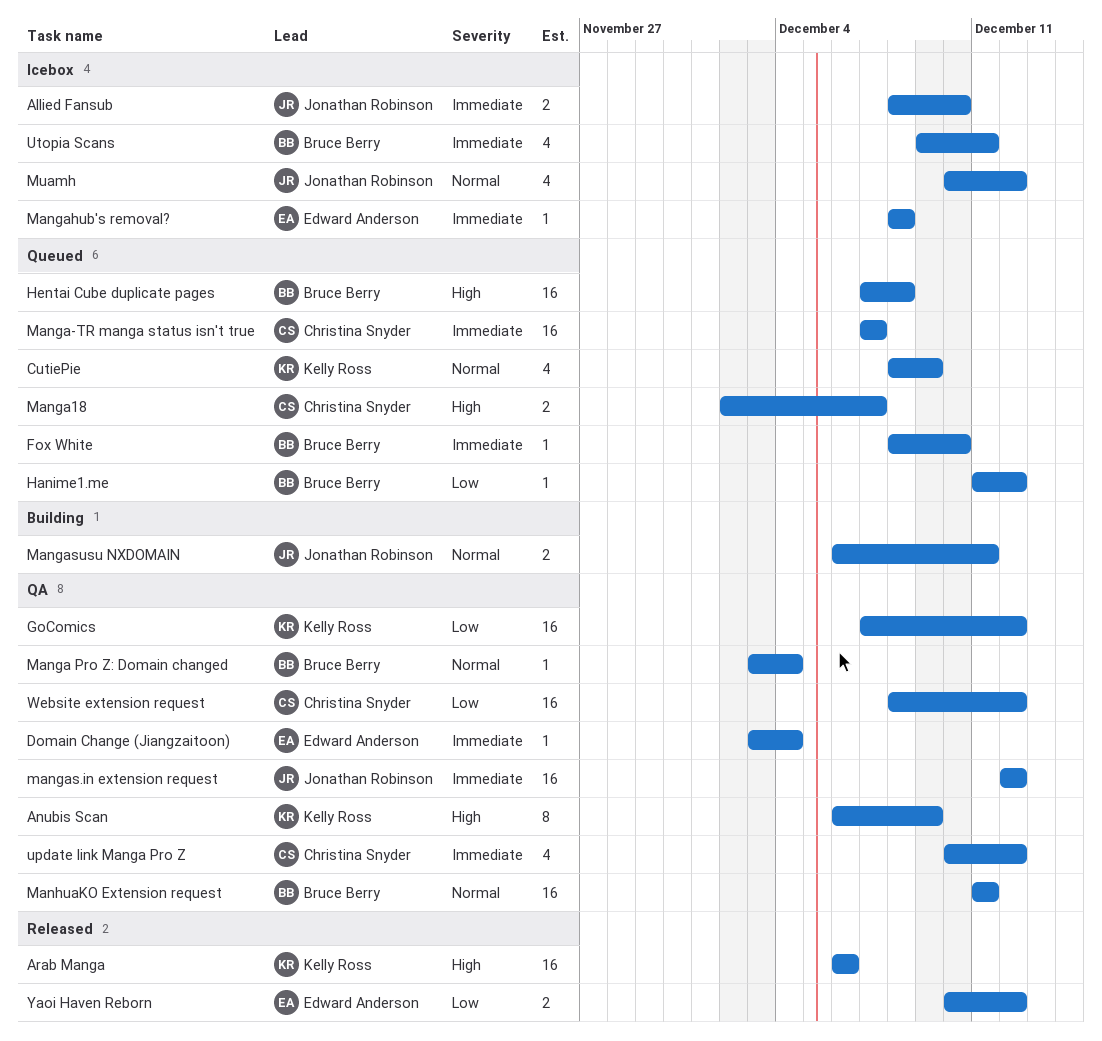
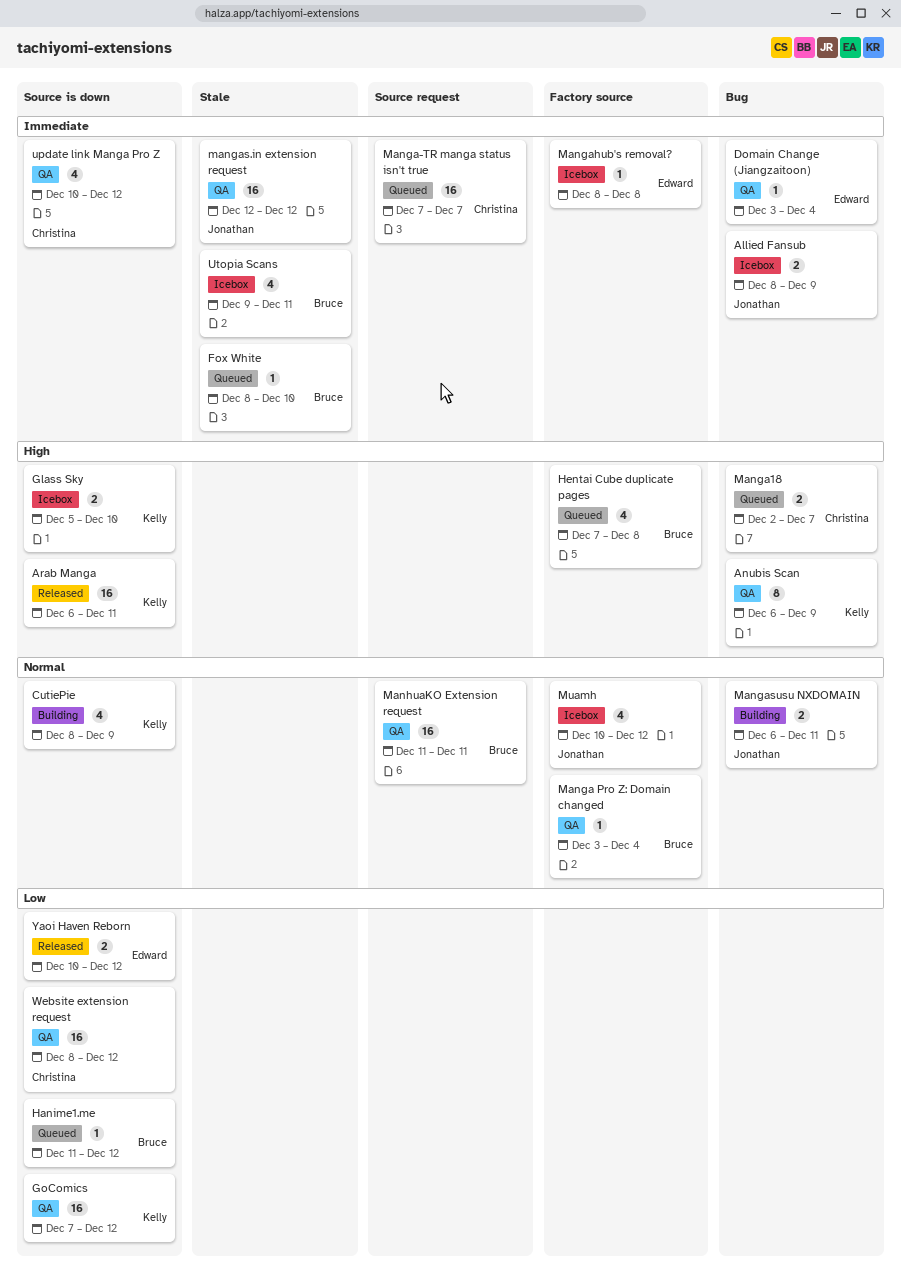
Allied Fansub, due: Dec 10 -> Dec 9
Arab Manga, due: Dec 6 -> Dec 11
CutiePie, status: Queued -> Building
Glass Sky: none -> present
Hentai Cube duplicate pages, estimate: 16 -> 4

